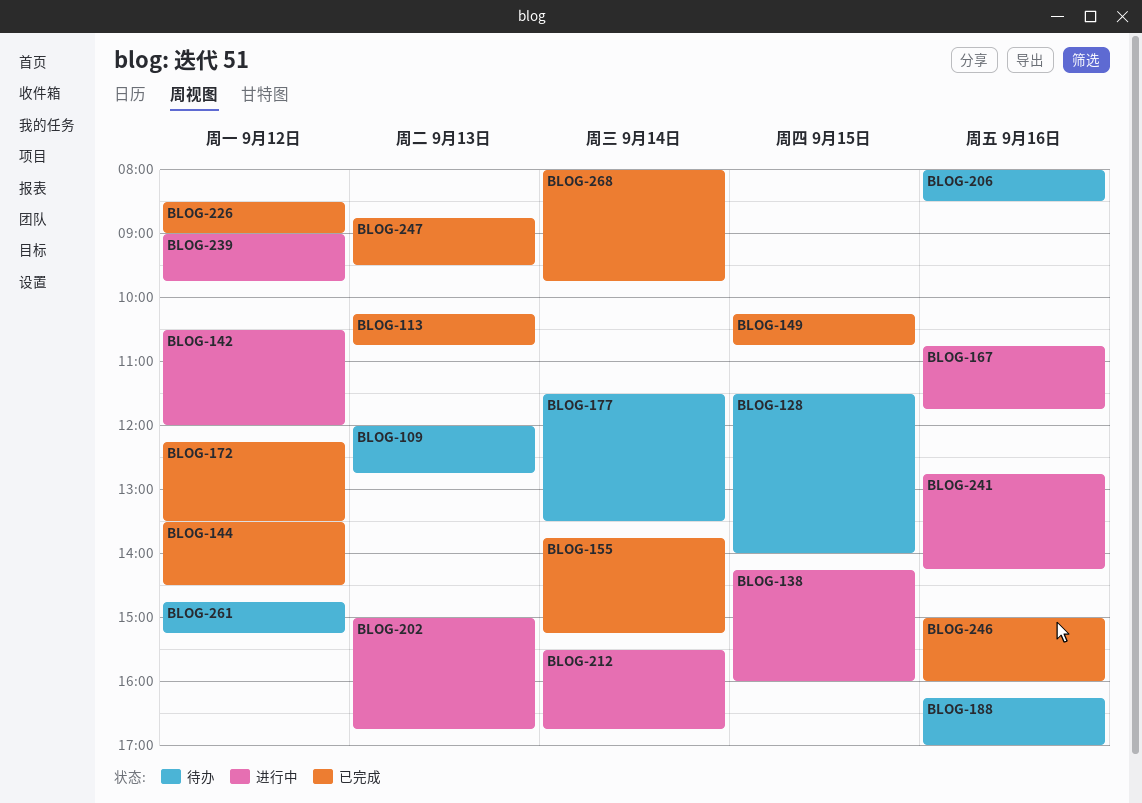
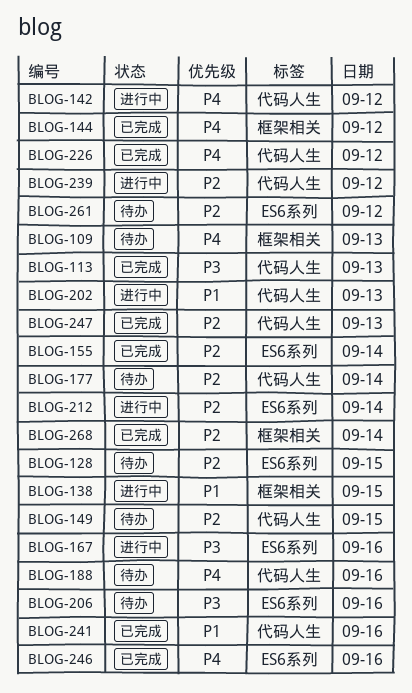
BLOG-149, status: 已完成 -> 待办
BLOG-172: present -> none
BLOG-241, status: 进行中 -> 已完成

